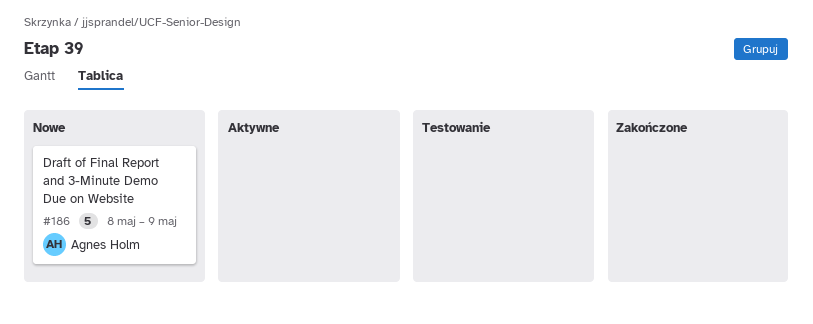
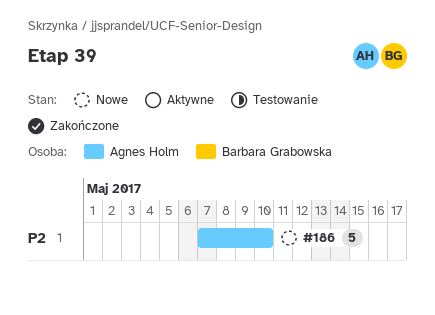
#186, start: May 8 -> May 7
#186, due: May 9 -> May 10

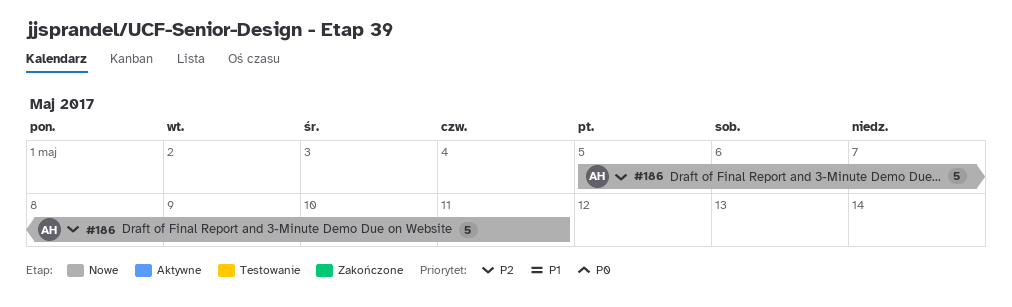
#186, start: May 7 -> May 5
#186, due: May 10 -> May 11

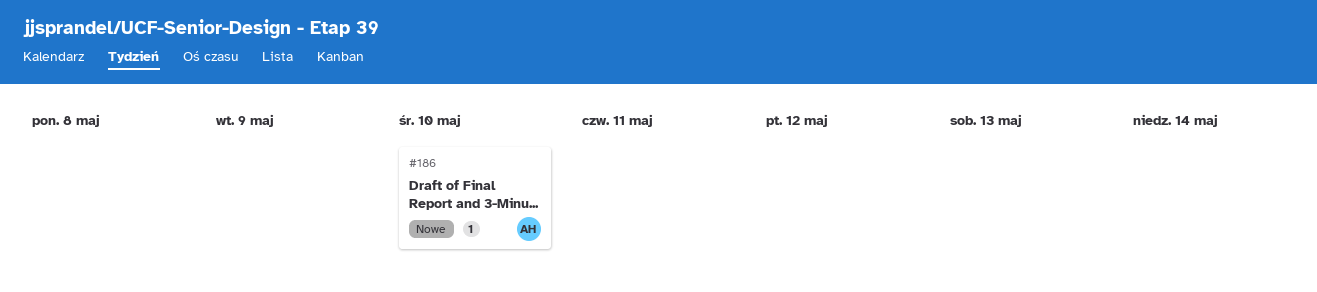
#186, estimate: 5 -> 1
#186, due: May 11 -> May 10

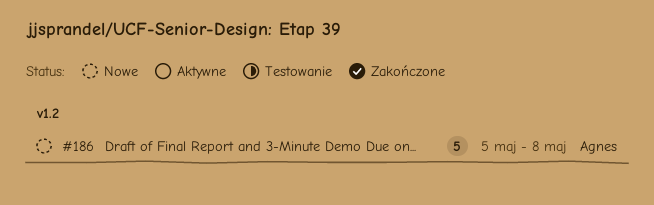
#186, estimate: 1 -> 5
#186, due: May 10 -> May 8

